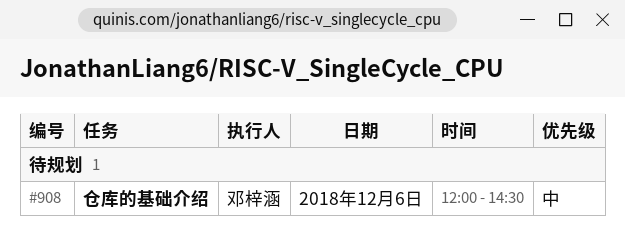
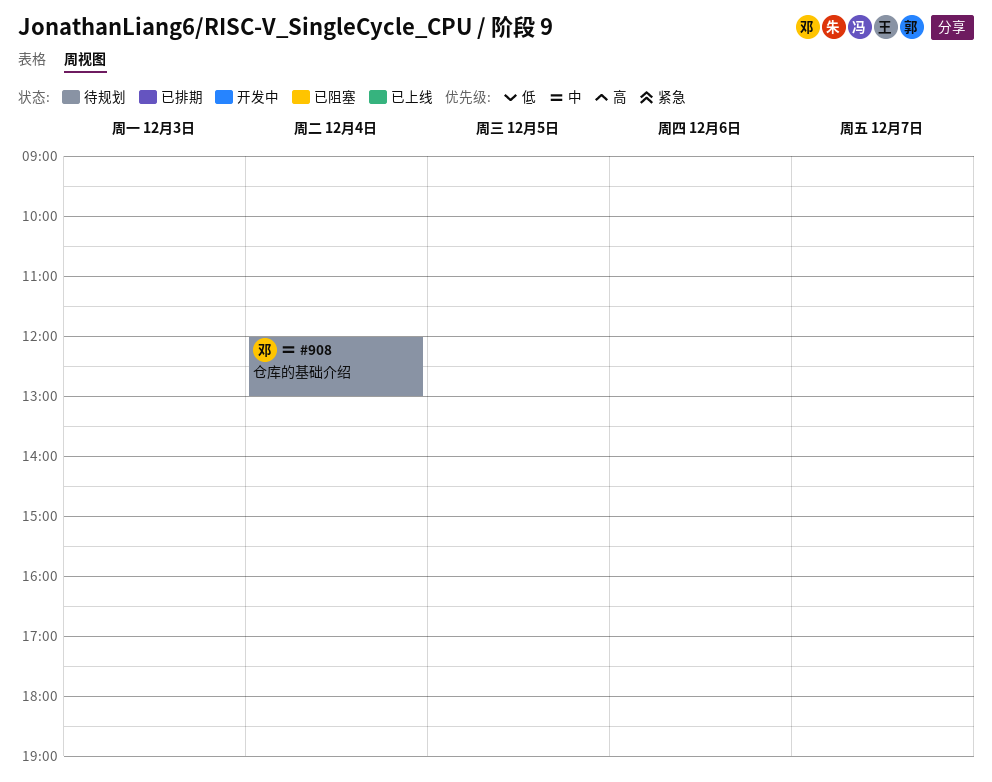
#908, day: Dec 6 -> Dec 4
#908, ends: 14:30 -> 13:00

